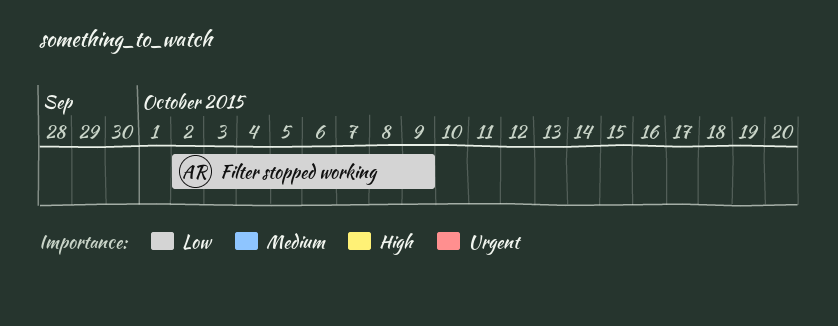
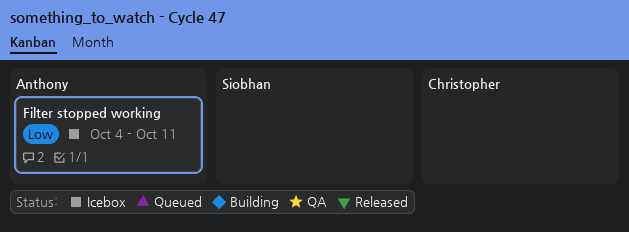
Filter stopped working, start: Oct 2 -> Oct 4
Filter stopped working, due: Oct 9 -> Oct 11

